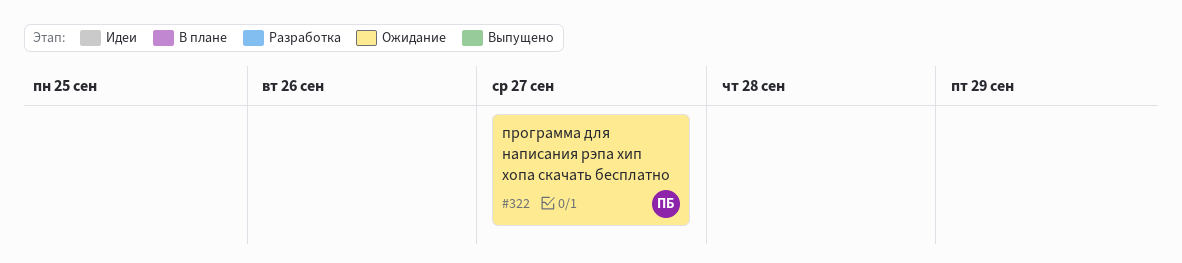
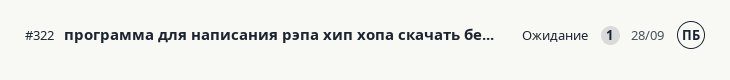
#322, due: Sep 27 -> Sep 28

